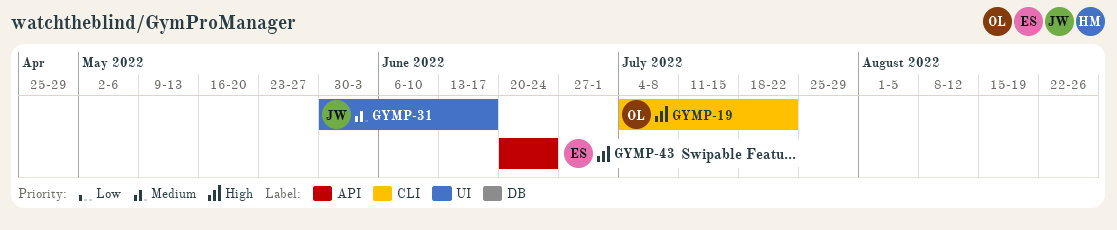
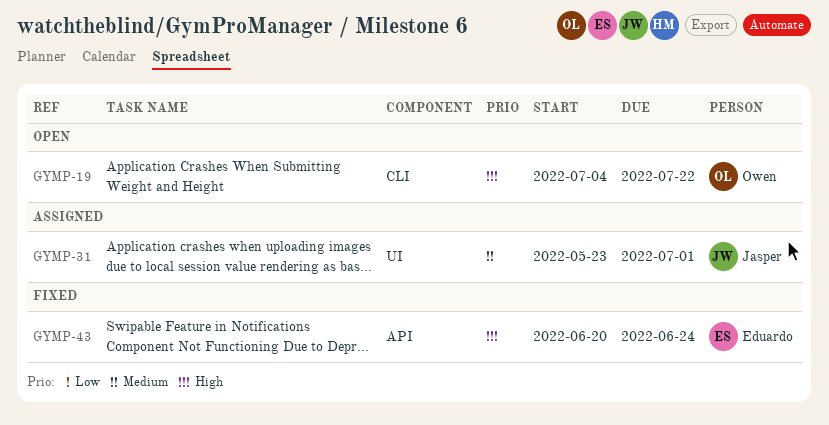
GYMP-31, start: May 30 -> May 23
GYMP-31, due: Jun 17 -> Jul 1

